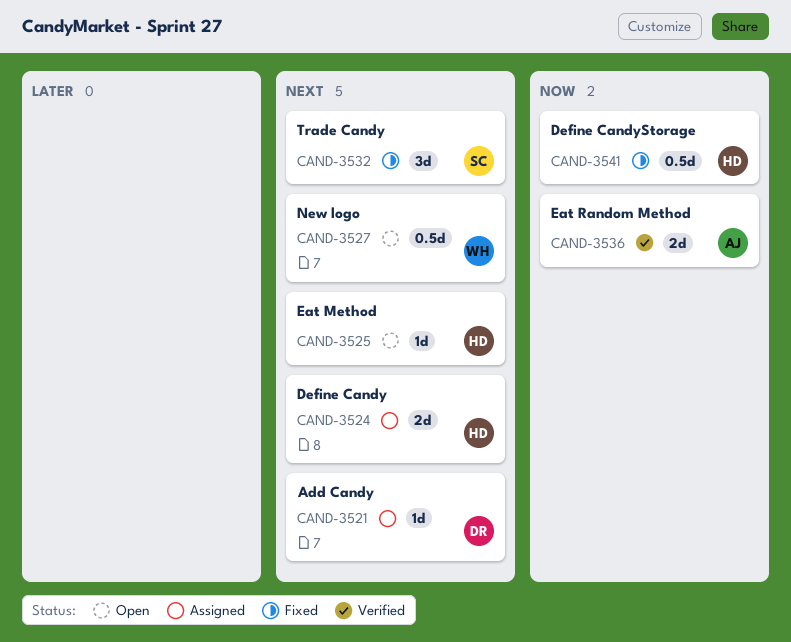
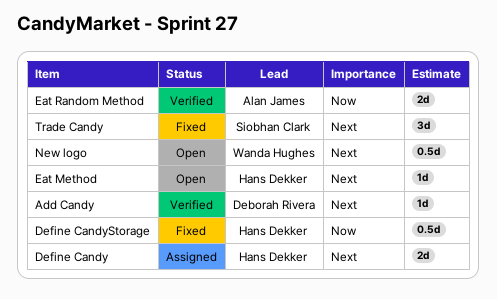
Add Candy, status: Assigned -> Verified

